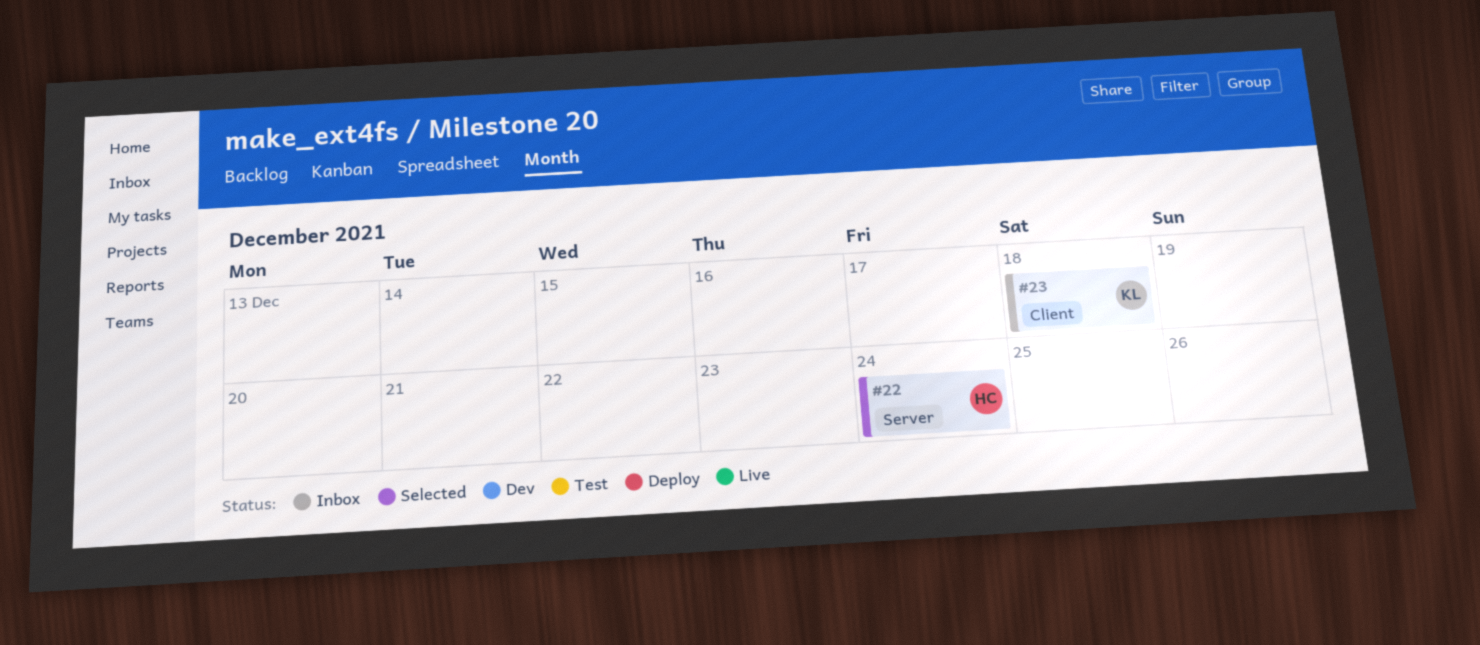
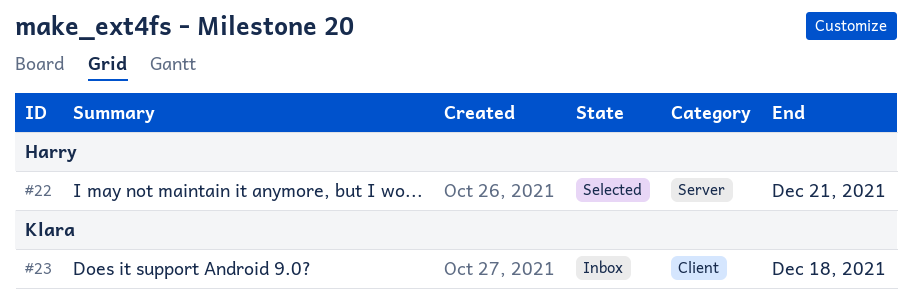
#22, due: Dec 24 -> Dec 21

